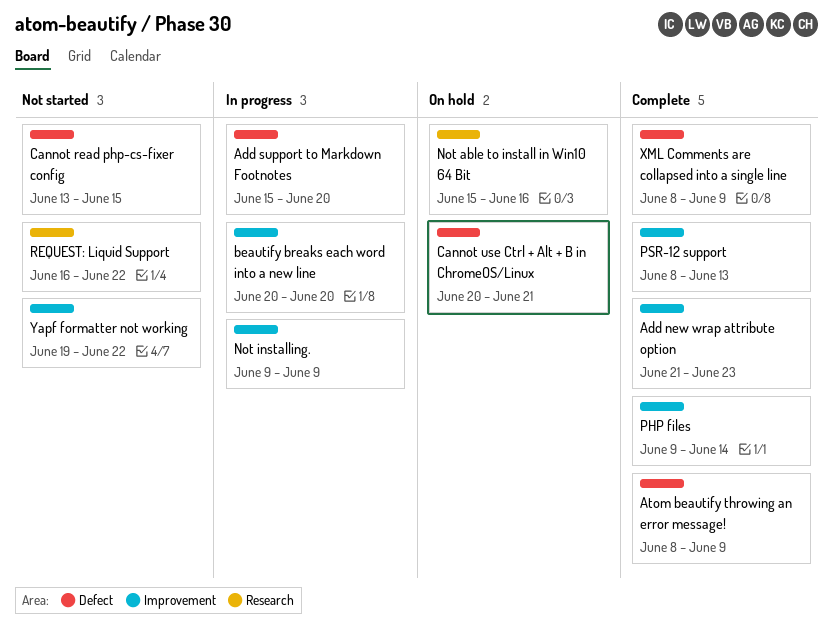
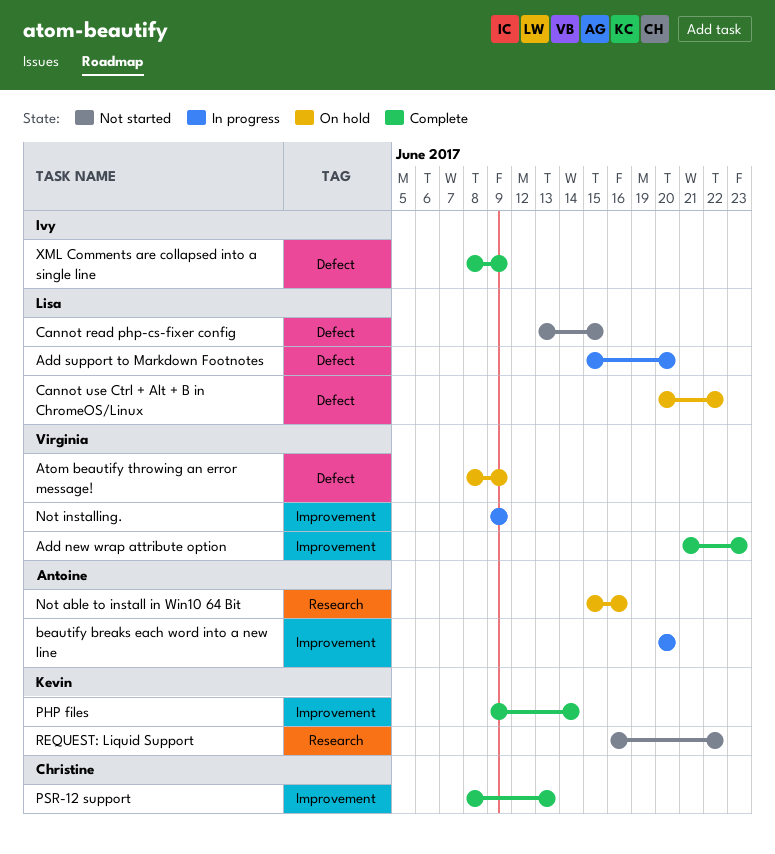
Atom beautify throwing an error message!, status: Complete -> On hold
Cannot use Ctrl + Alt + B in ChromeOS/Linux, due: Jun 21 -> Jun 22
Yapf formatter not working: present -> none

